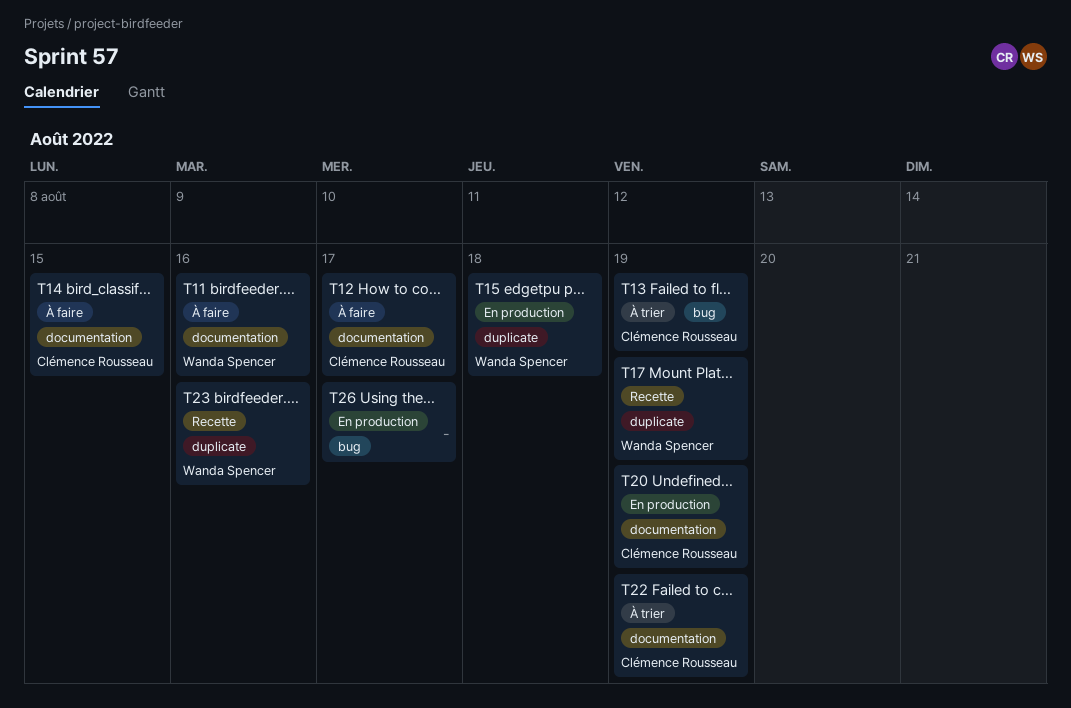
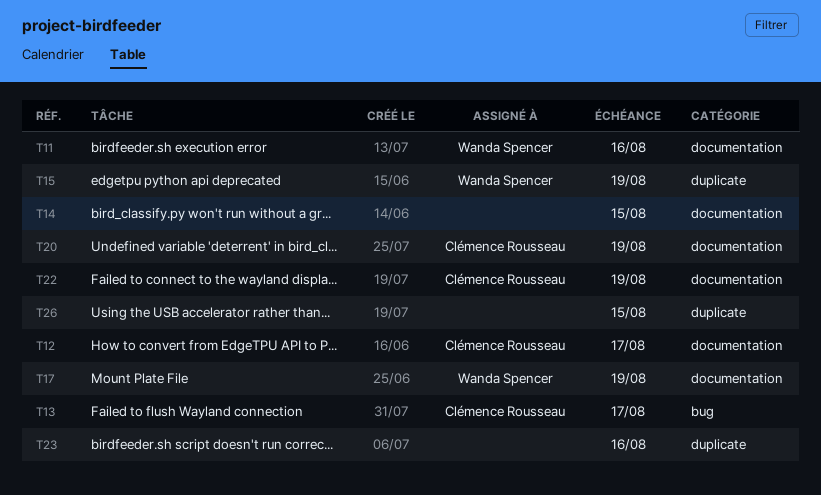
T13, due: Aug 19 -> Aug 17
T14, owner: Clémence Rousseau -> none
T15, due: Aug 18 -> Aug 19
T17, label: duplicate -> documentation
T23, owner: Wanda Spencer -> none
T26, label: bug -> duplicate
T26, due: Aug 17 -> Aug 15

